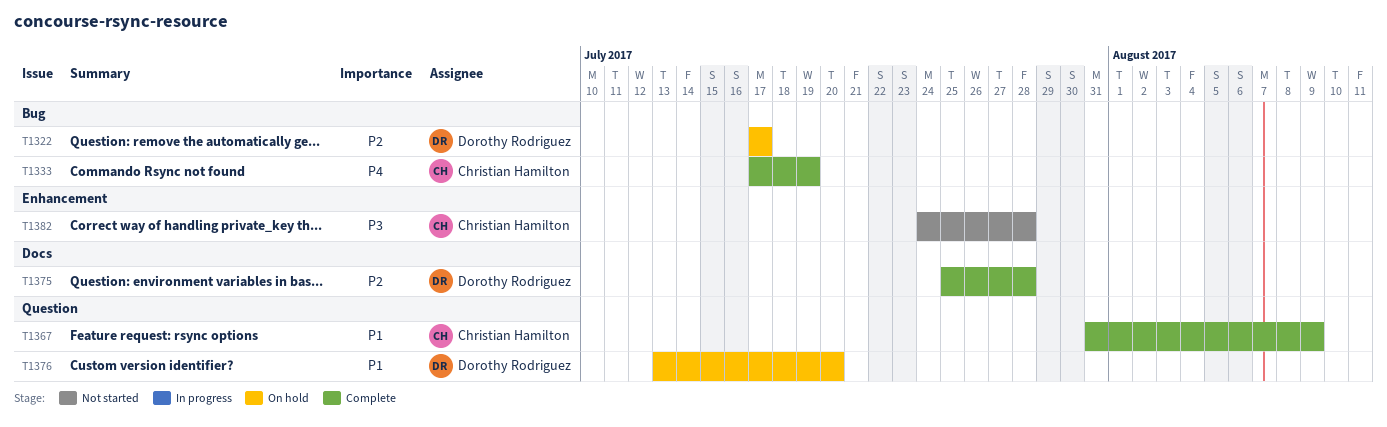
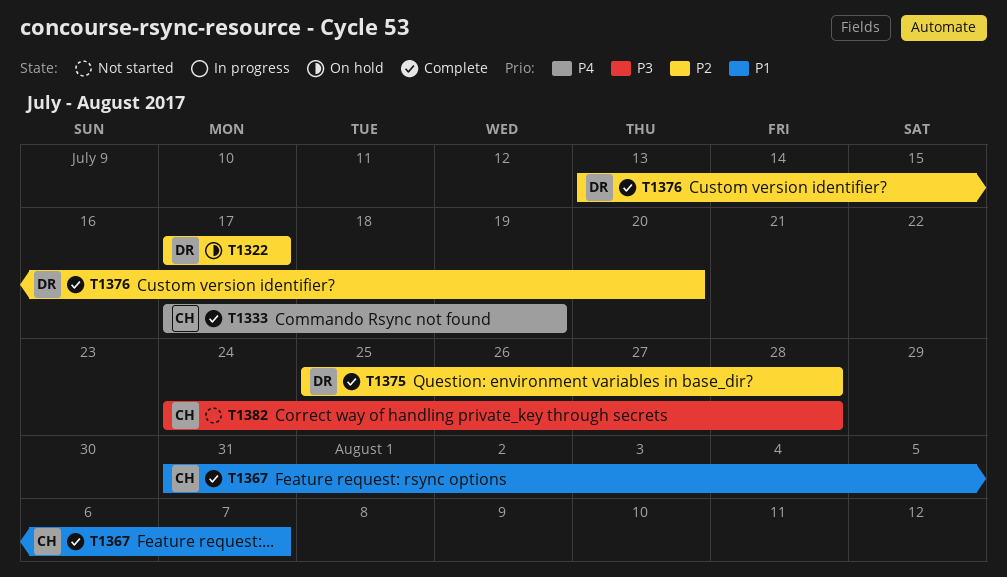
T1367, due: Aug 9 -> Aug 7
T1376, status: On hold -> Complete
T1376, priority: P1 -> P2

